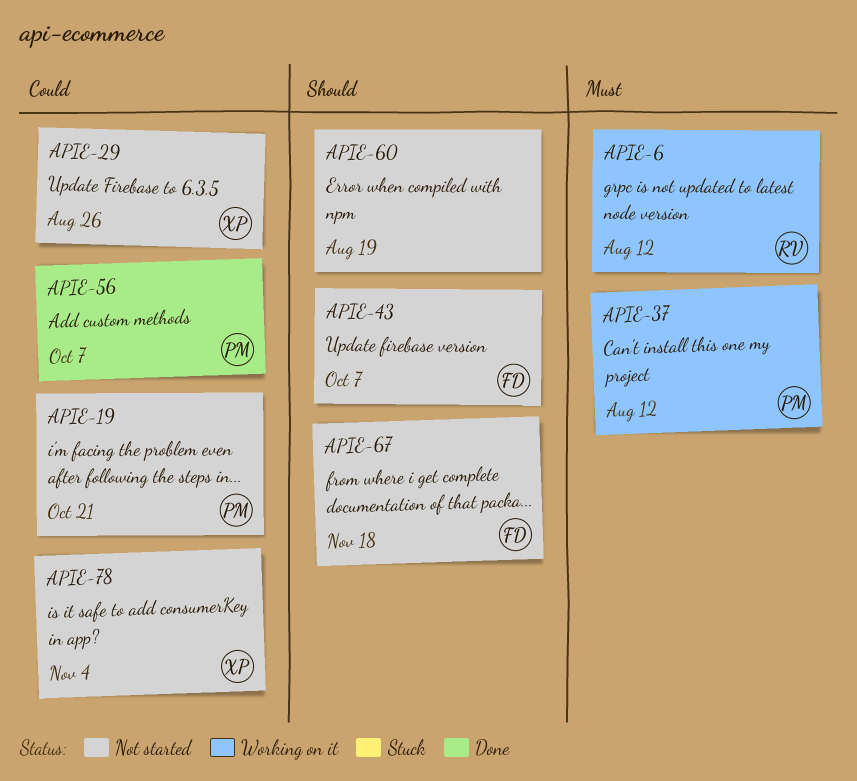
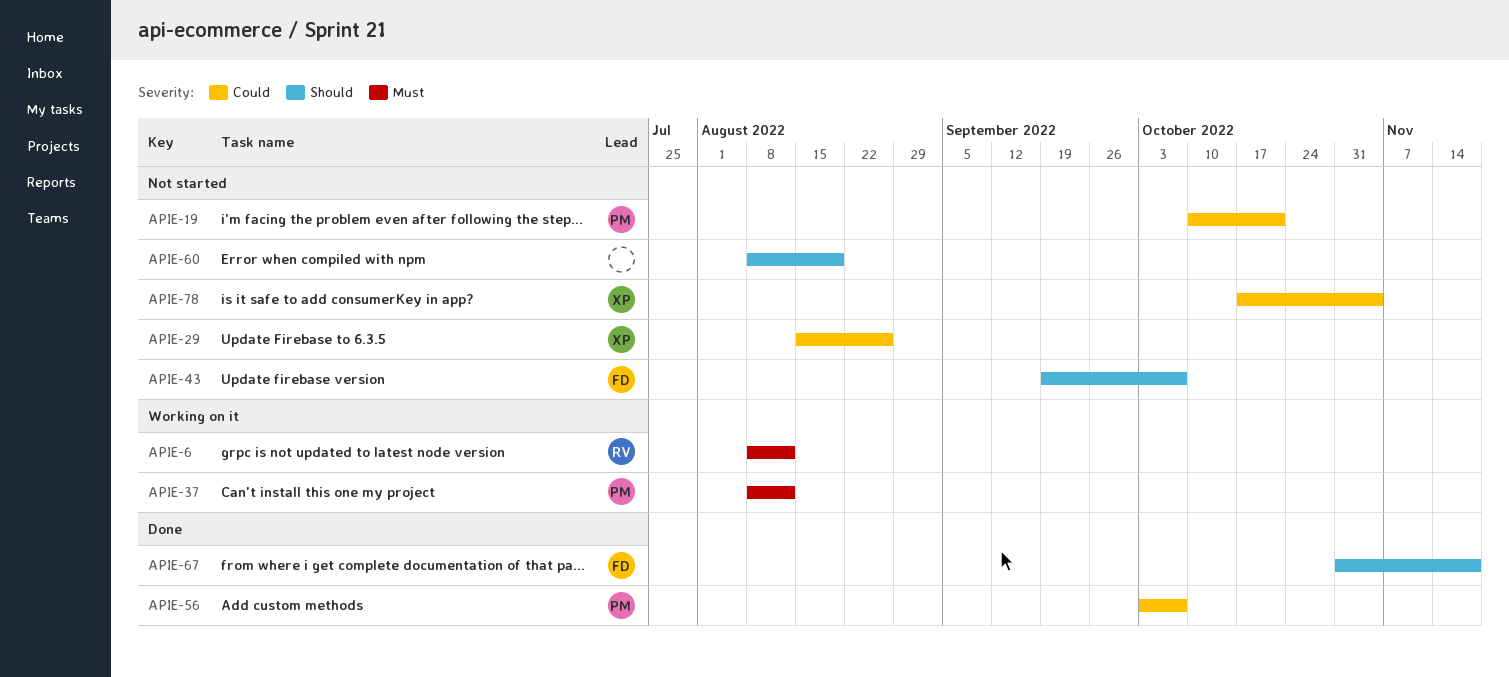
APIE-67, status: Not started -> Done

